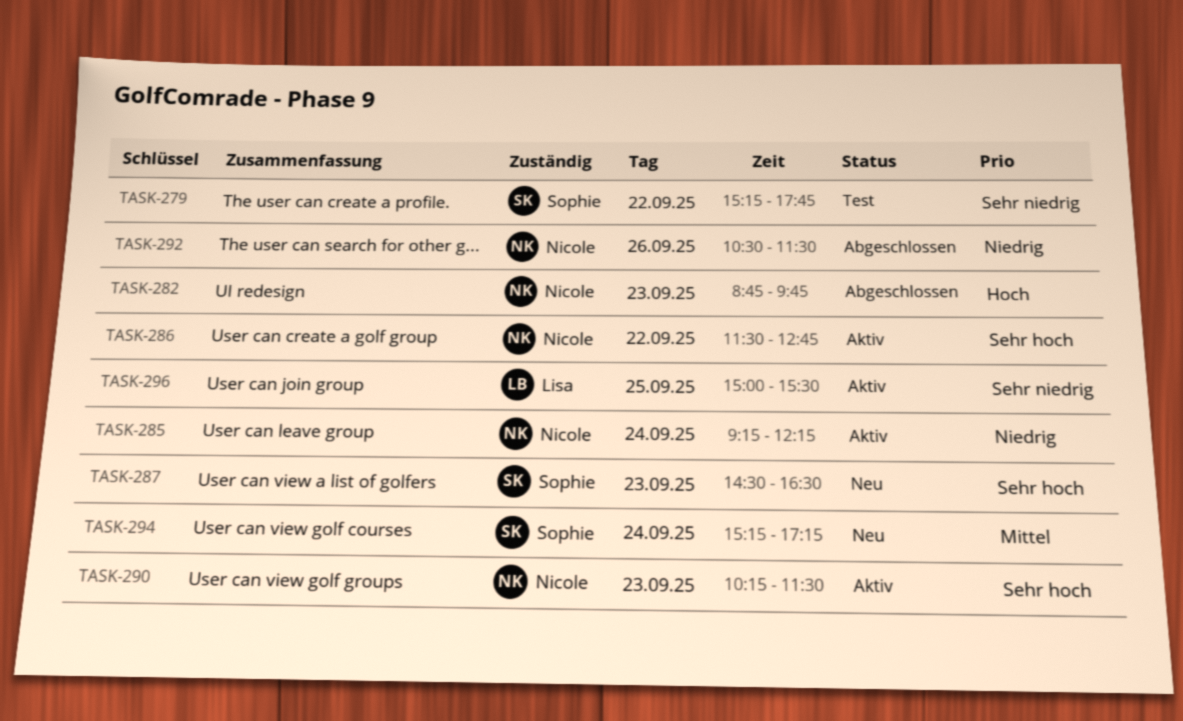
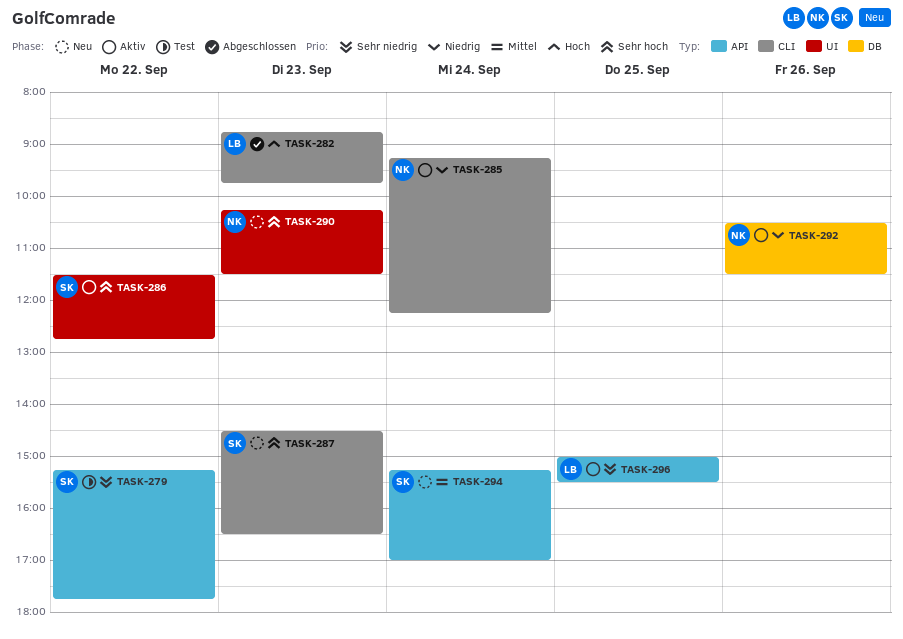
TASK-282, owner: Nicole -> Lisa
TASK-286, owner: Nicole -> Sophie
TASK-290, status: Aktiv -> Neu
TASK-292, status: Abgeschlossen -> Aktiv
TASK-294, ends: 17:15 -> 17:00

